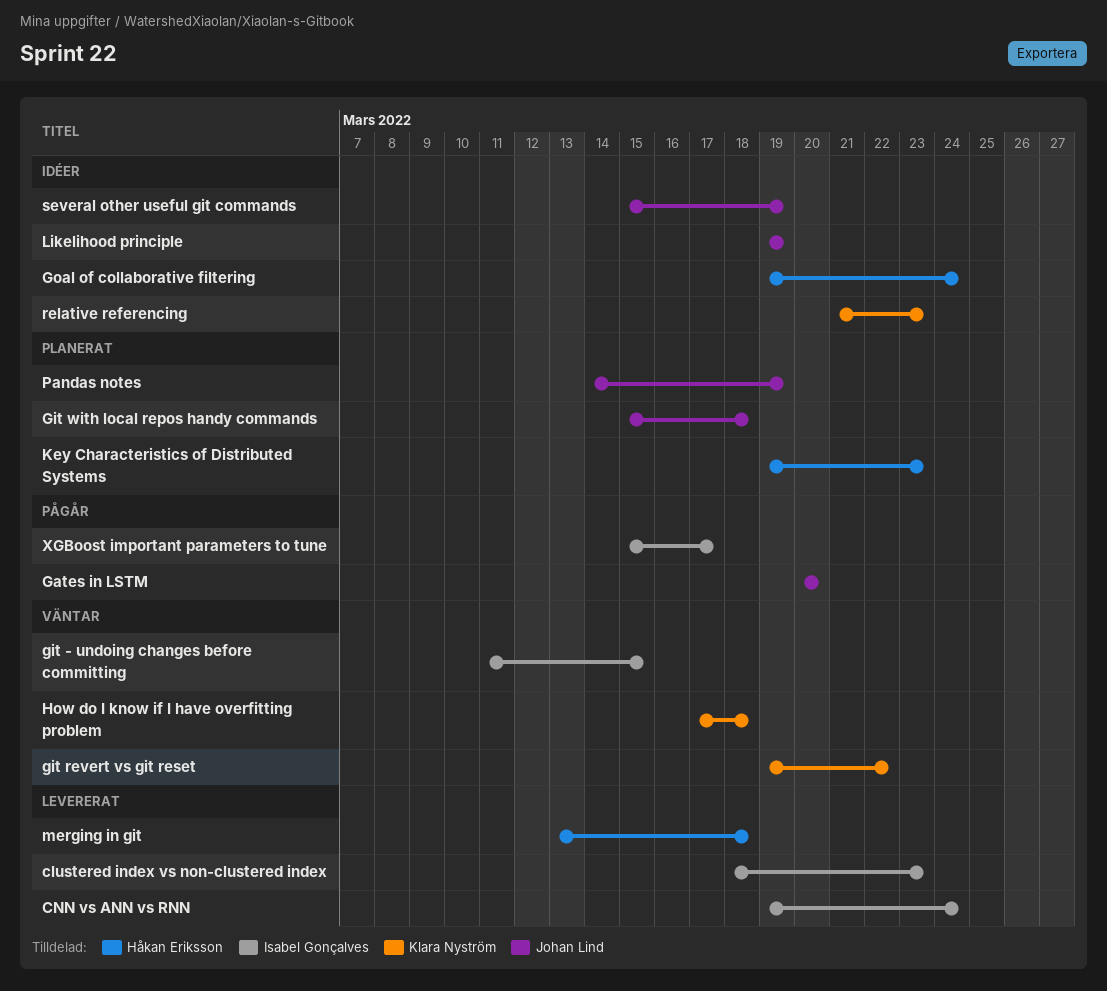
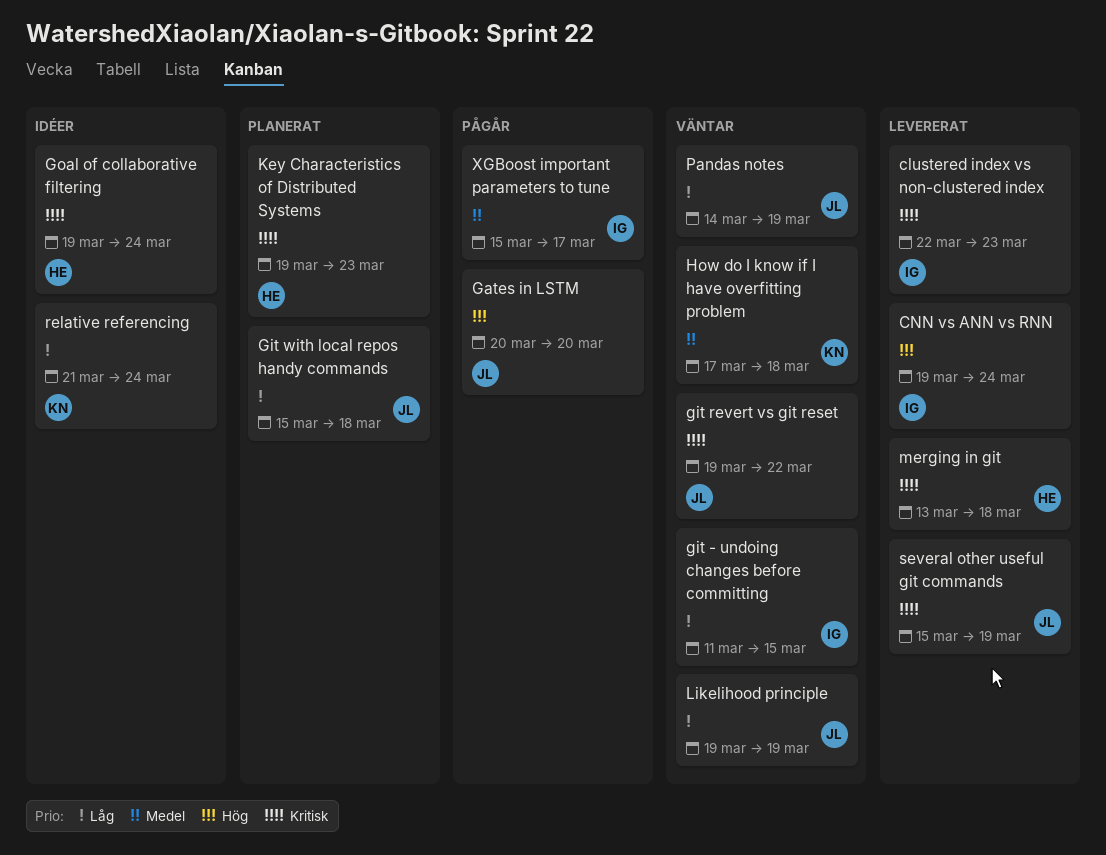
clustered index vs non-clustered index, start: Mar 18 -> Mar 22
git revert vs git reset, owner: Klara Nyström -> Johan Lind
Likelihood principle, status: Idéer -> Väntar
Pandas notes, status: Planerat -> Väntar
relative referencing, due: Mar 23 -> Mar 24
several other useful git commands, status: Idéer -> Levererat

